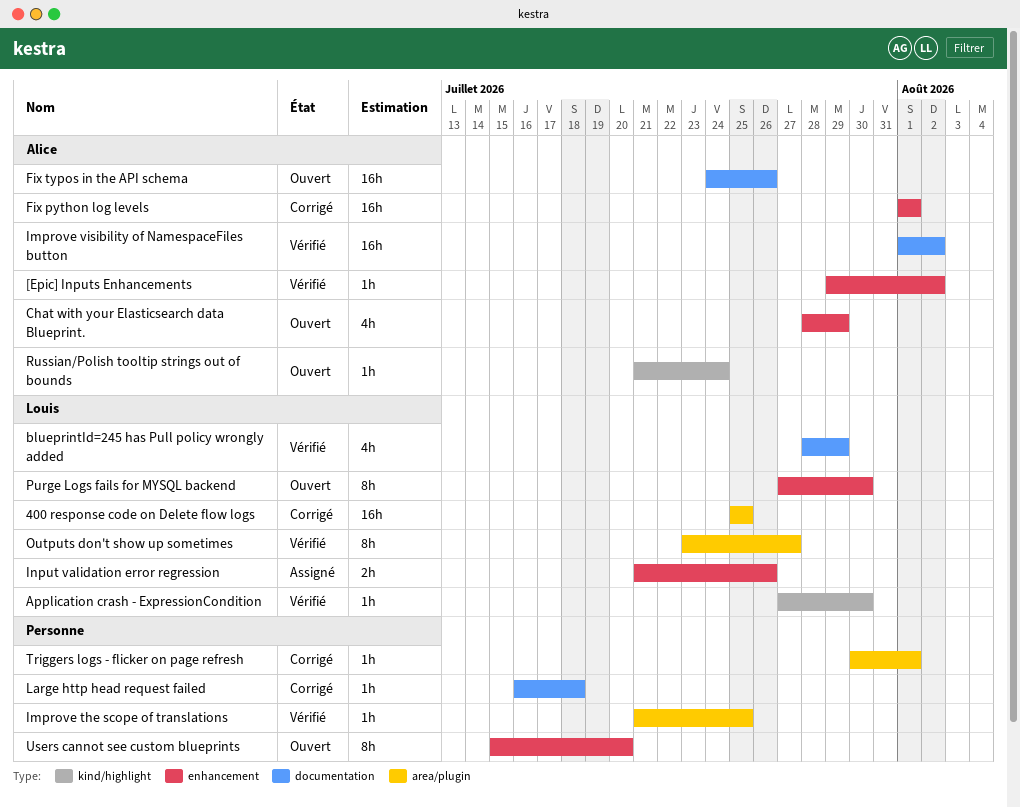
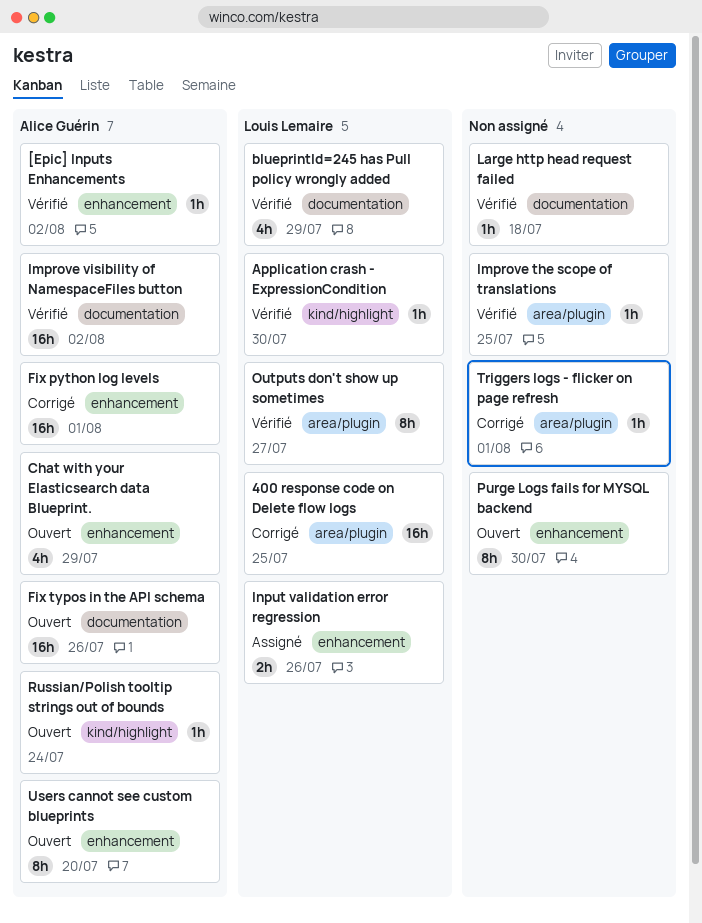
Large http head request failed, status: Corrigé -> Vérifié
Purge Logs fails for MYSQL backend, owner: Louis Lemaire -> none
Users cannot see custom blueprints, owner: none -> Alice Guérin

